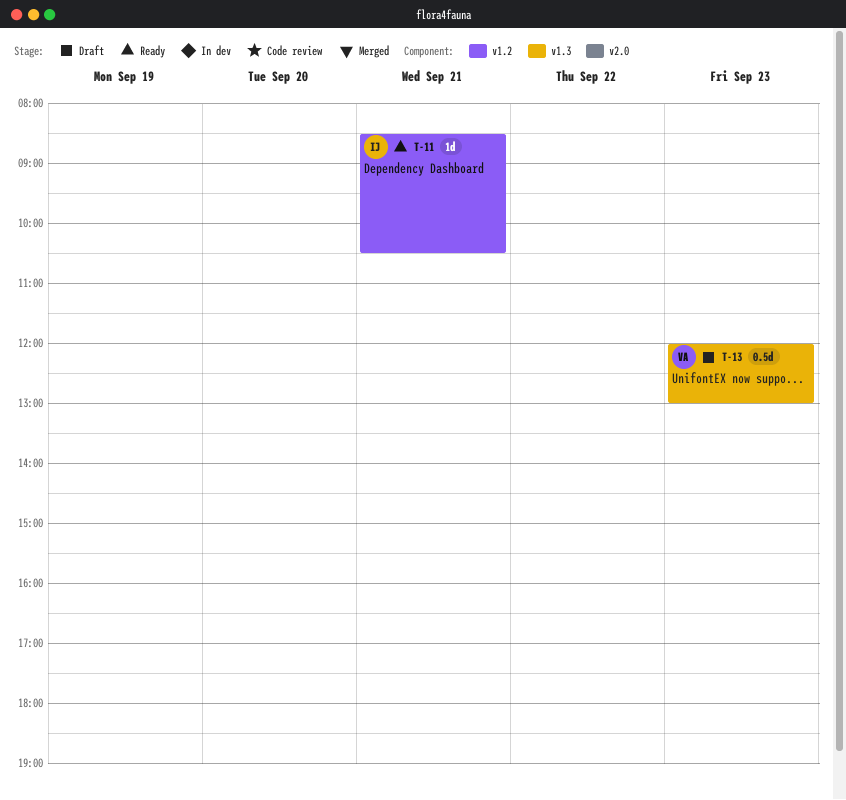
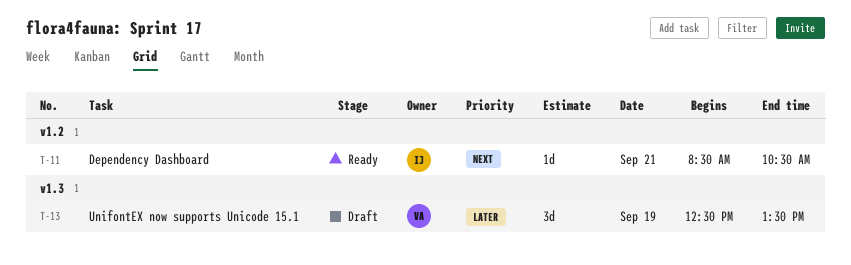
T-13, estimate: 0.5d -> 3d
T-13, day: Sep 23 -> Sep 19
T-13, begins: 12:00 -> 12:30
T-13, ends: 13:00 -> 13:30

